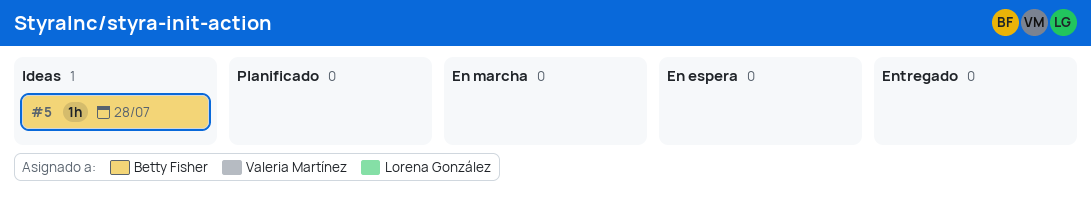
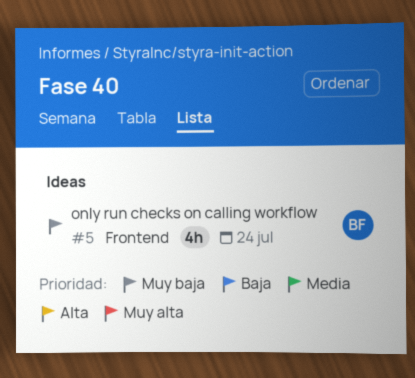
#5, estimate: 1h -> 4h
#5, due: Jul 28 -> Jul 24

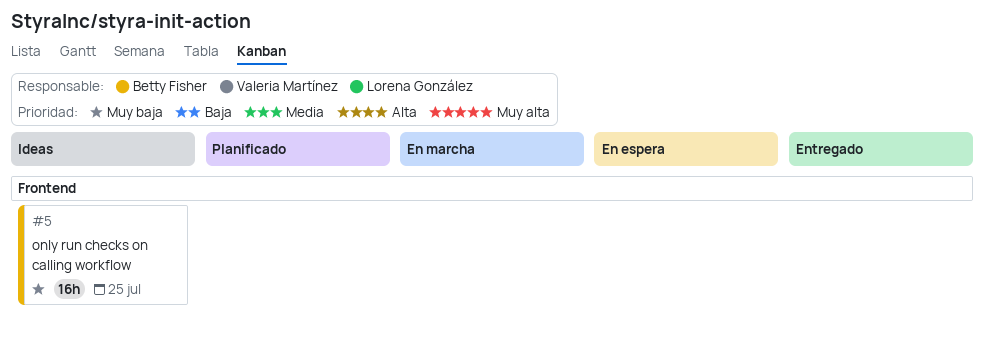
#5, estimate: 4h -> 16h
#5, due: Jul 24 -> Jul 25

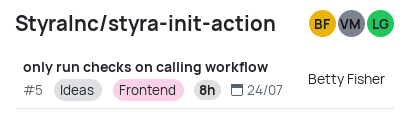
#5, estimate: 16h -> 8h
#5, due: Jul 25 -> Jul 24

